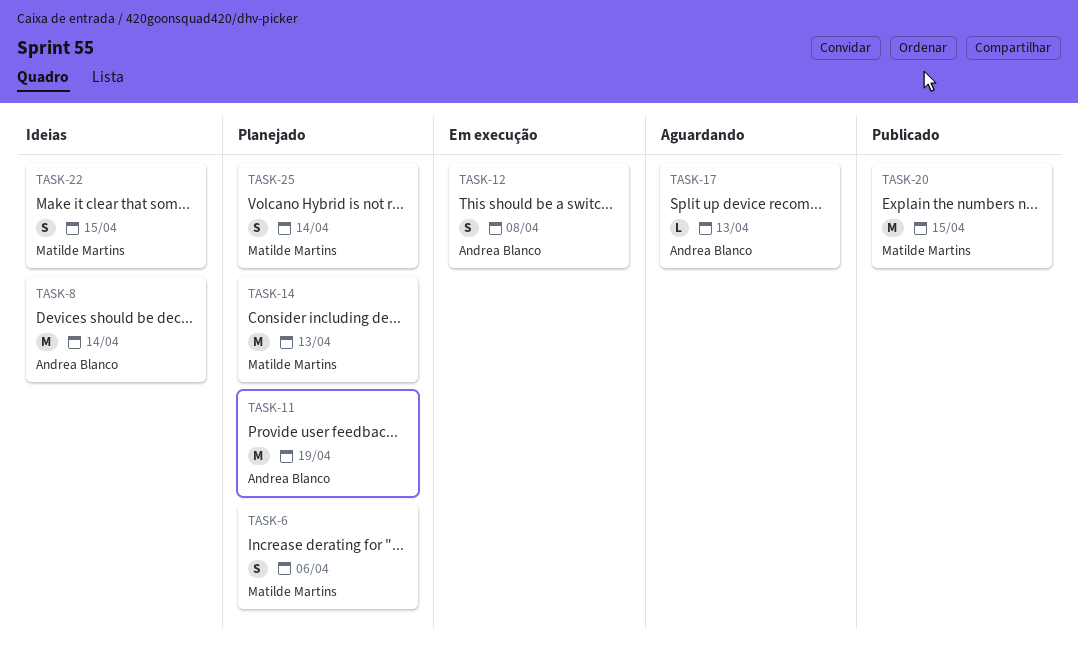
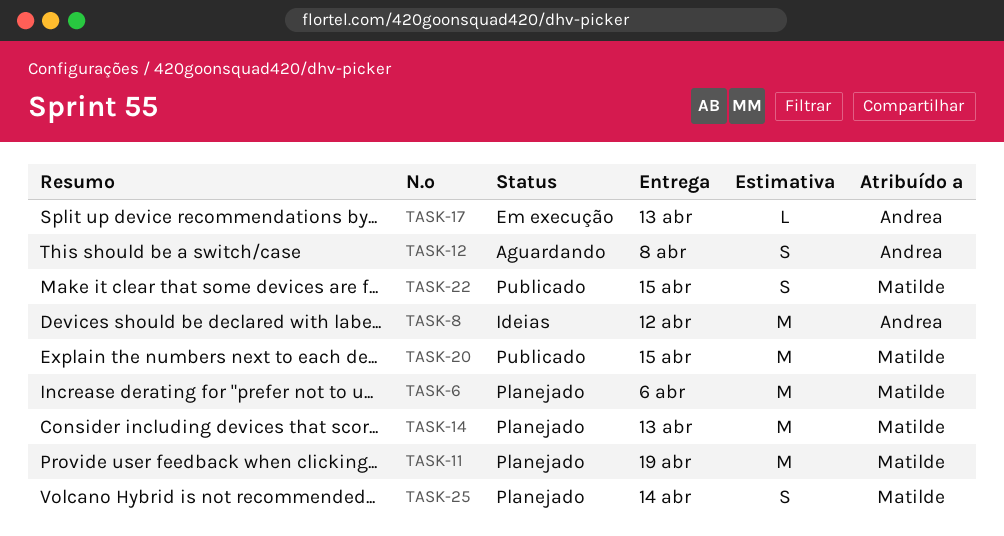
TASK-6, estimate: S -> M
TASK-8, due: Apr 14 -> Apr 12
TASK-11, owner: Andrea Blanco -> Matilde Martins
TASK-12, status: Em execução -> Aguardando
TASK-17, status: Aguardando -> Em execução
TASK-22, status: Ideias -> Publicado

